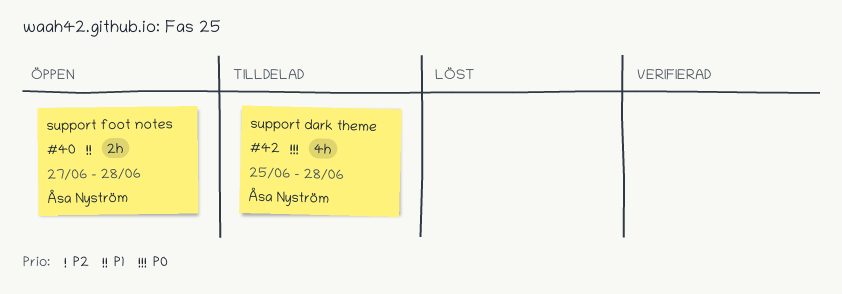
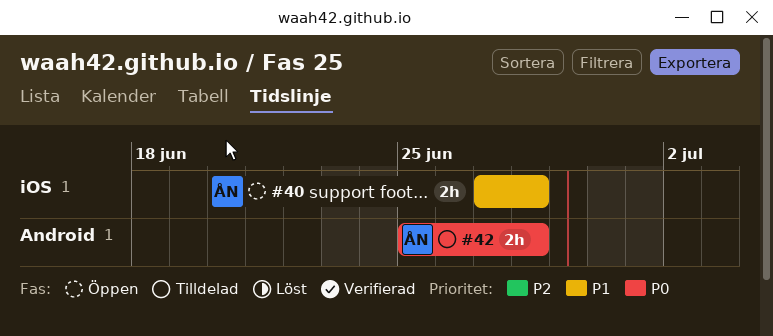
#42, estimate: 4h -> 2h

